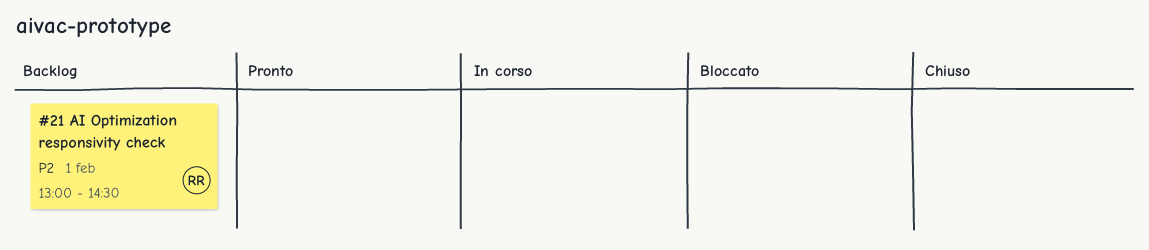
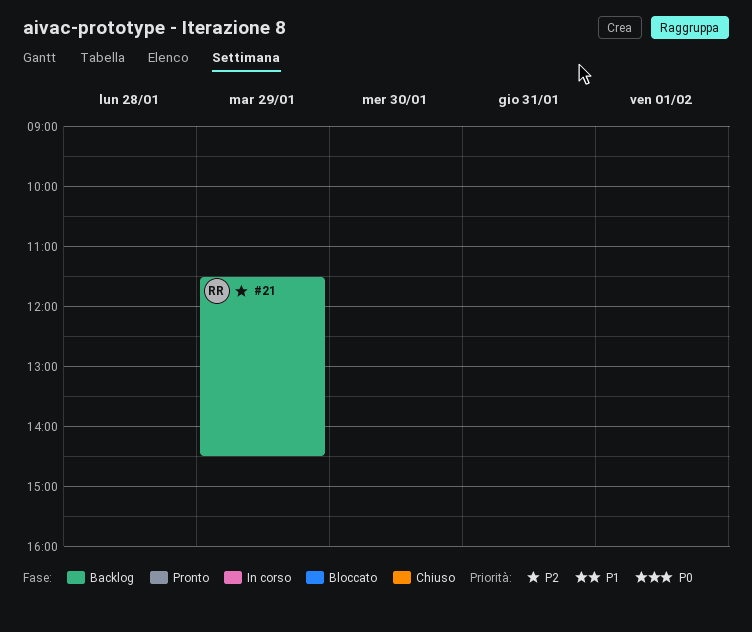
#21, day: Feb 1 -> Jan 29
#21, begins: 13:00 -> 11:30

